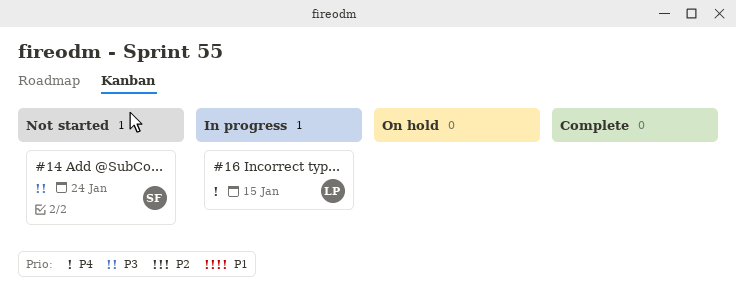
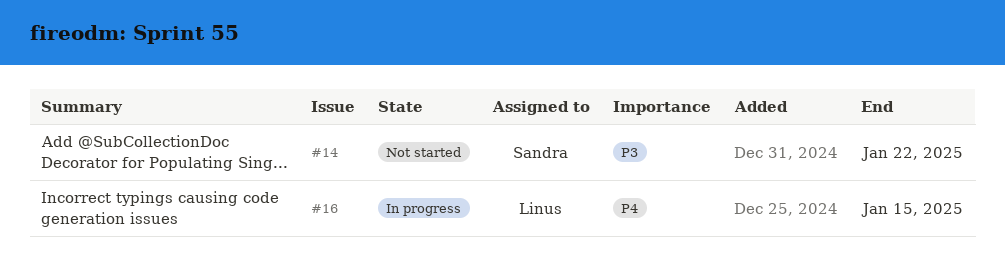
#14, due: Jan 24 -> Jan 22

